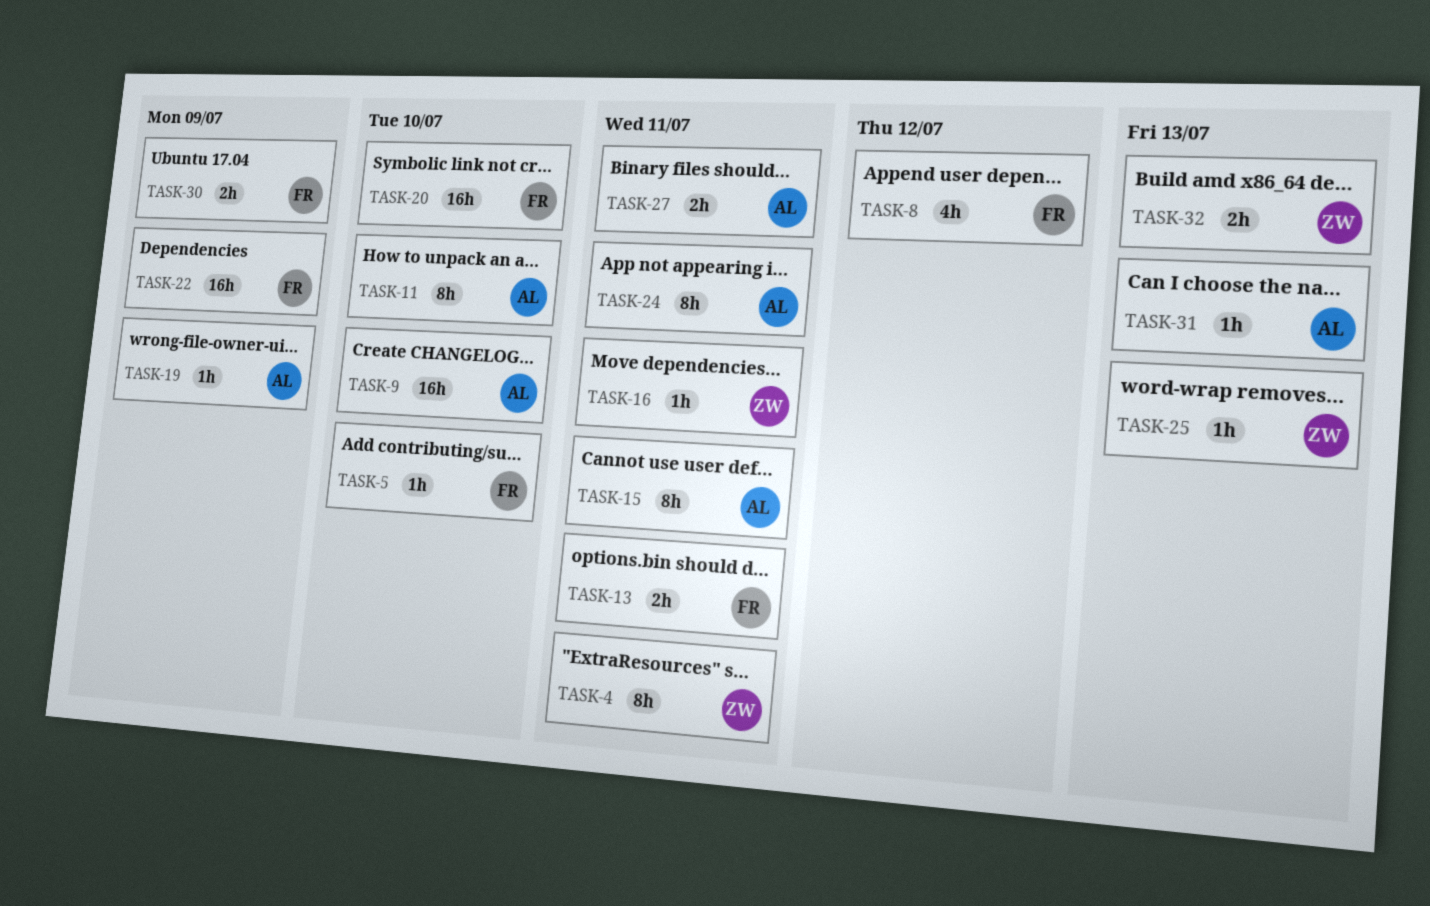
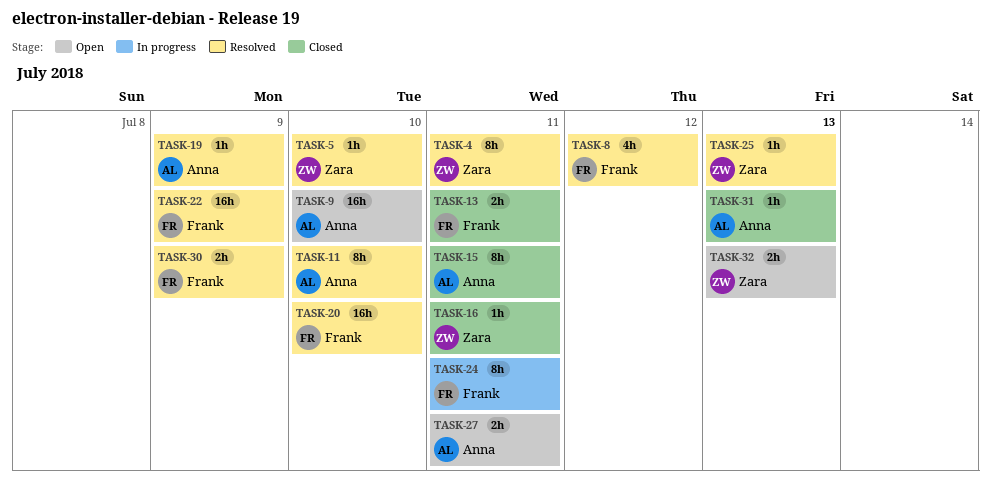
TASK-5, owner: Frank -> Zara
TASK-24, owner: Anna -> Frank

